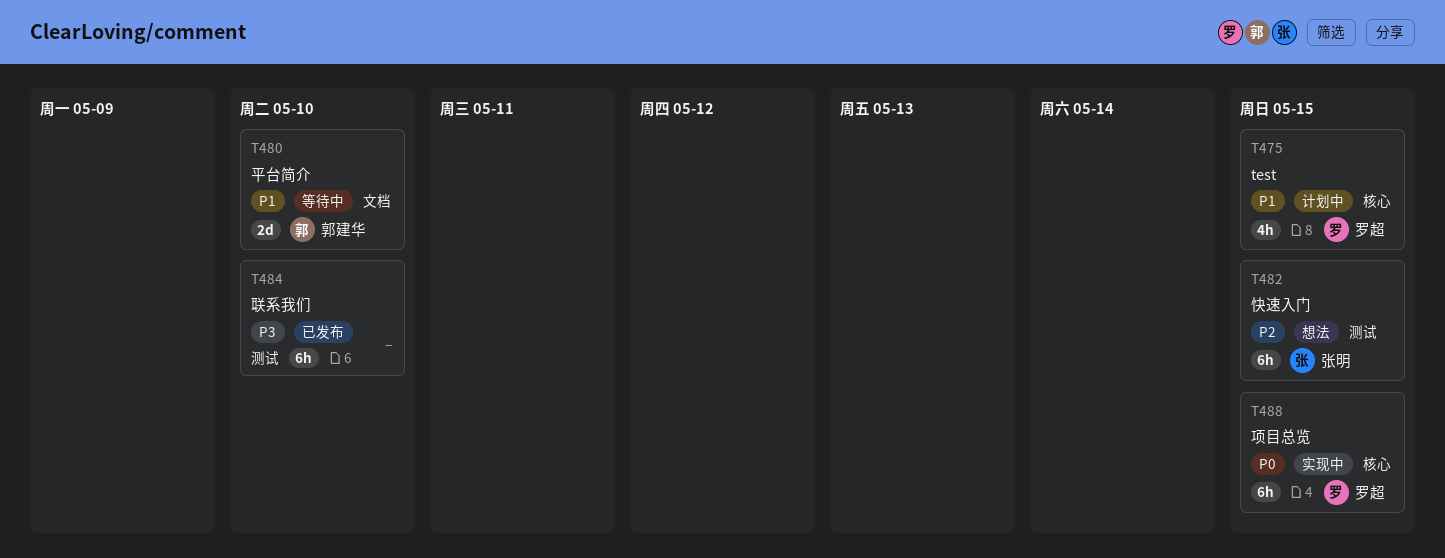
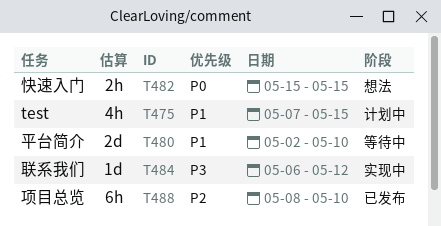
T482, priority: P2 -> P0
T482, estimate: 6h -> 2h
T484, status: 已发布 -> 实现中
T484, estimate: 6h -> 1d
T484, due: May 10 -> May 12
T488, status: 实现中 -> 已发布
T488, priority: P0 -> P2
T488, due: May 15 -> May 10

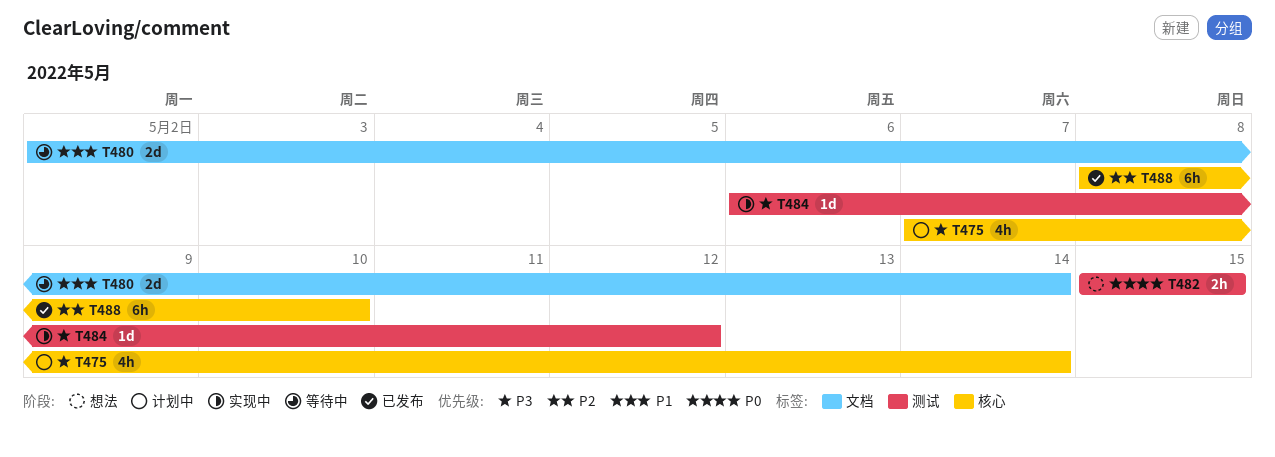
T475, priority: P1 -> P3
T475, due: May 15 -> May 14
T480, due: May 10 -> May 14

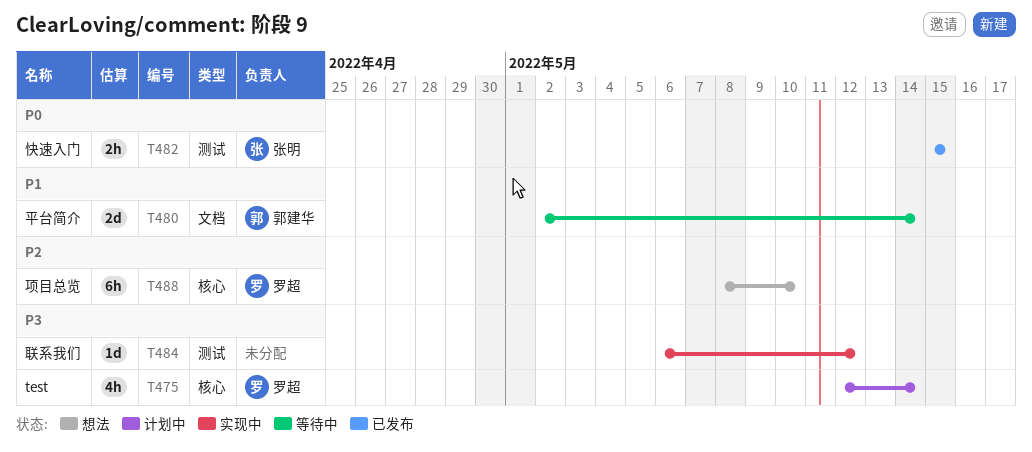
T475, start: May 7 -> May 12
T482, status: 想法 -> 已发布
T488, status: 已发布 -> 想法

